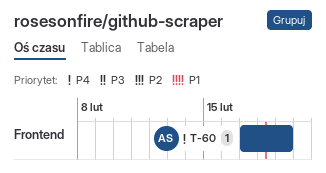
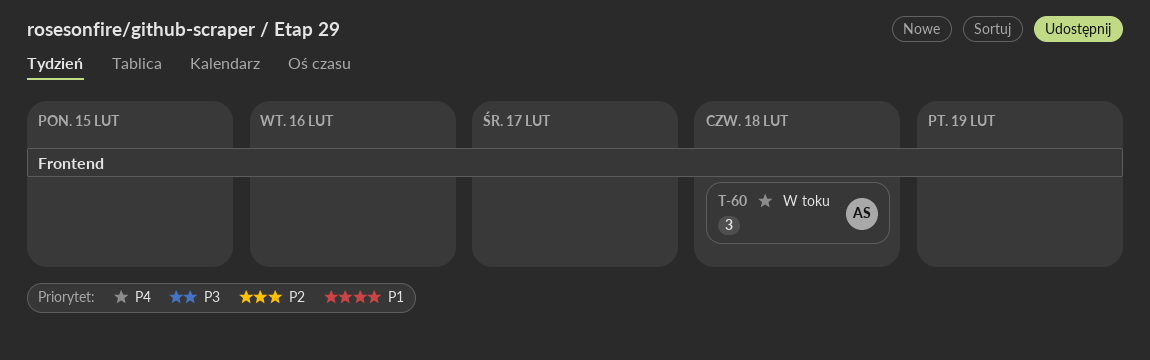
T-60, estimate: 1 -> 3
T-60, due: Feb 19 -> Feb 18

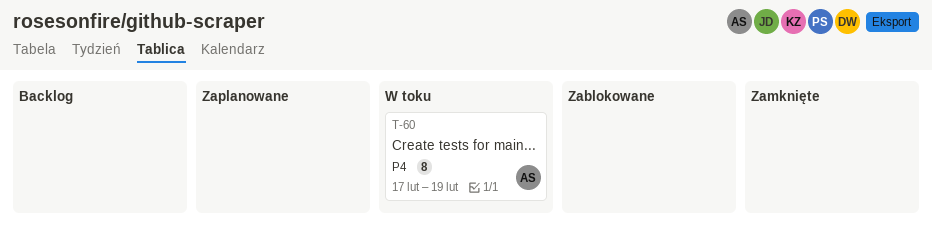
T-60, estimate: 3 -> 8
T-60, due: Feb 18 -> Feb 19

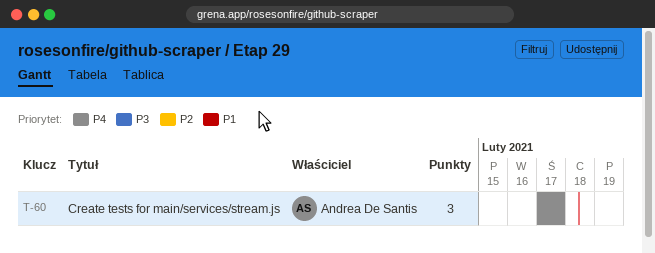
T-60, estimate: 8 -> 3
T-60, due: Feb 19 -> Feb 17

